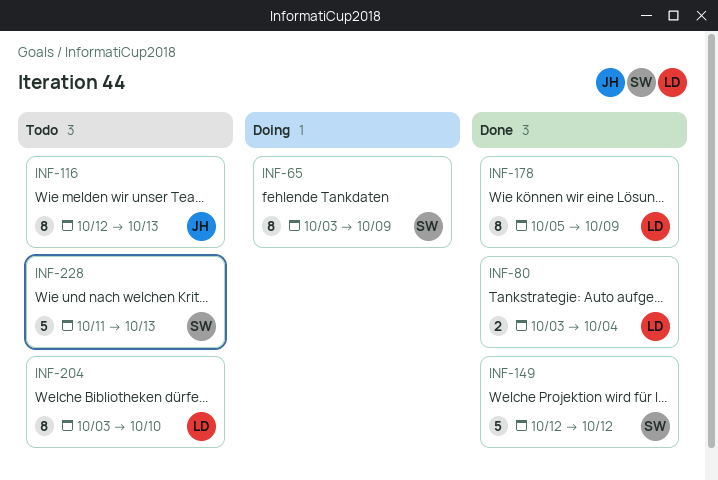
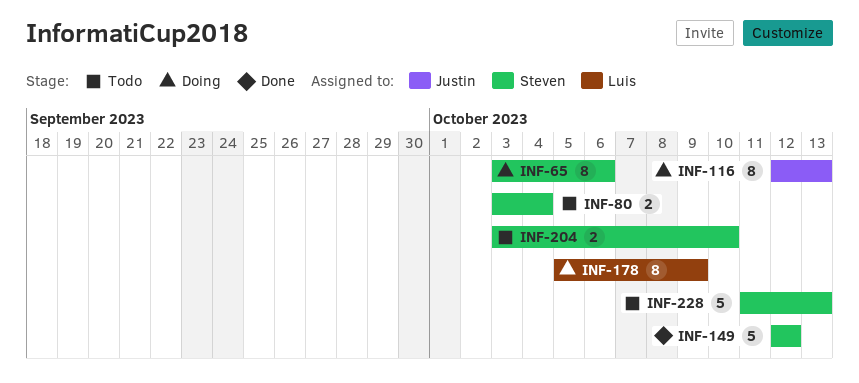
INF-65, due: Oct 9 -> Oct 6
INF-80, status: Done -> Todo
INF-80, owner: Luis -> Steven
INF-116, status: Todo -> Doing
INF-178, status: Done -> Doing
INF-204, owner: Luis -> Steven
INF-204, estimate: 8 -> 2

